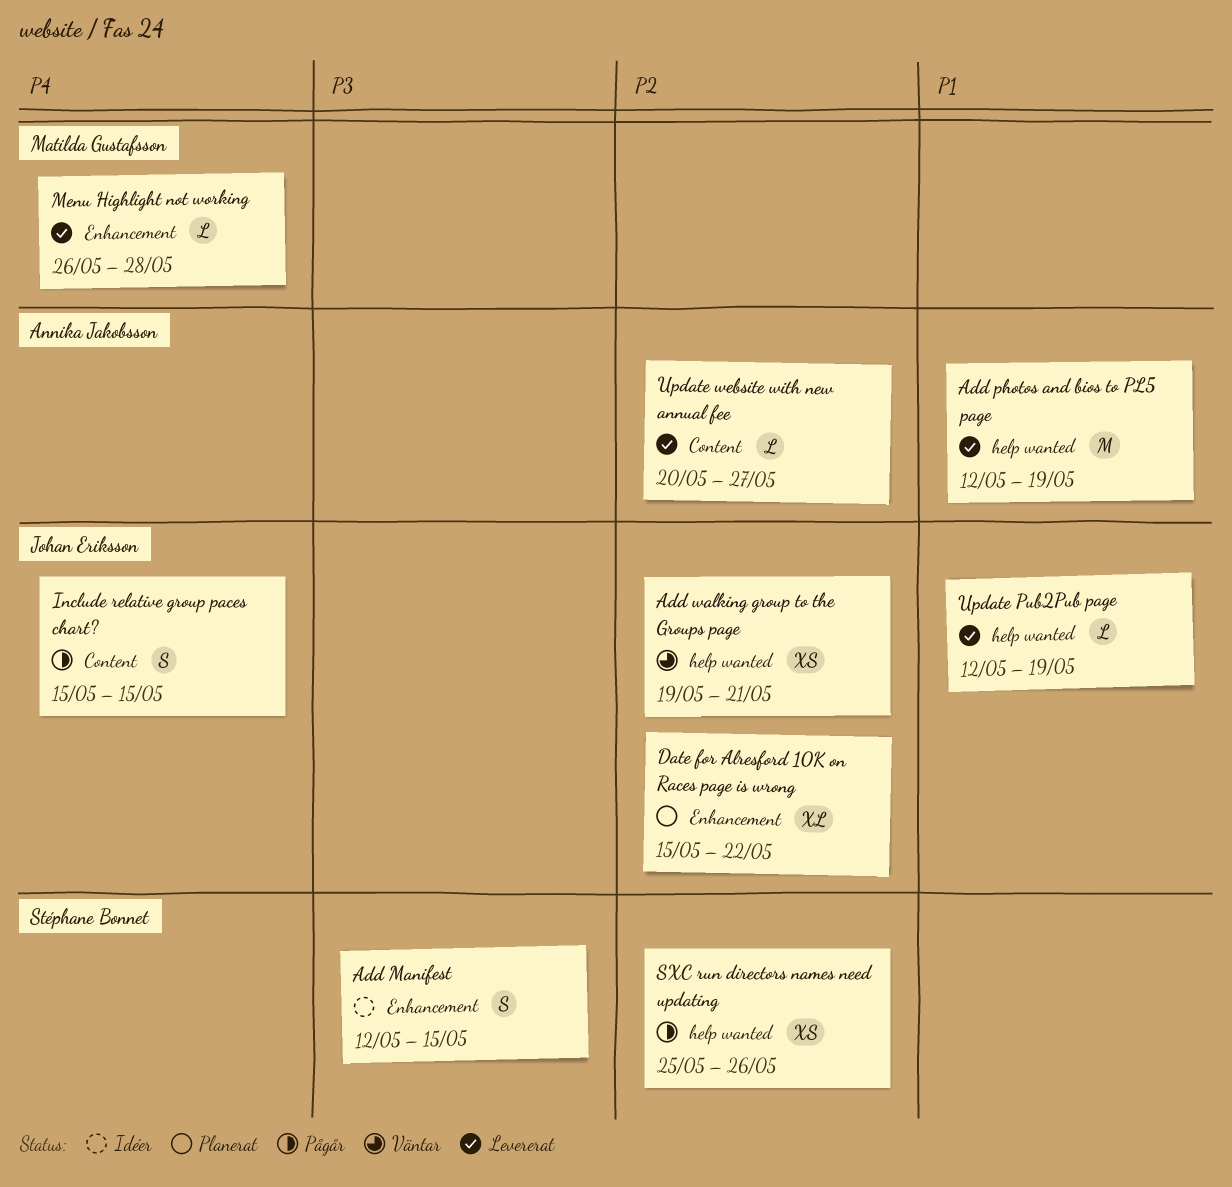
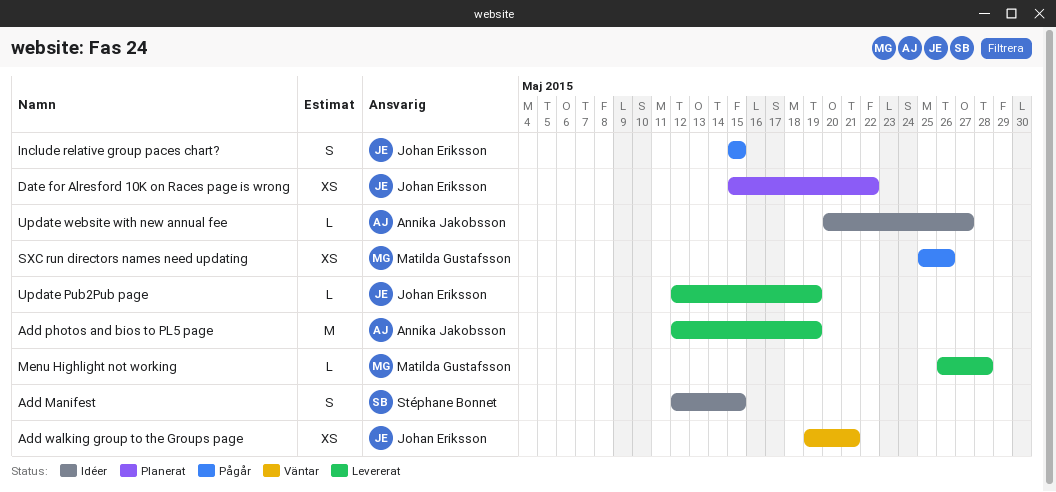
Date for Alresford 10K on Races page is wrong, estimate: XL -> XS
SXC run directors names need updating, owner: Stéphane Bonnet -> Matilda Gustafsson
Update website with new annual fee, status: Levererat -> Idéer

